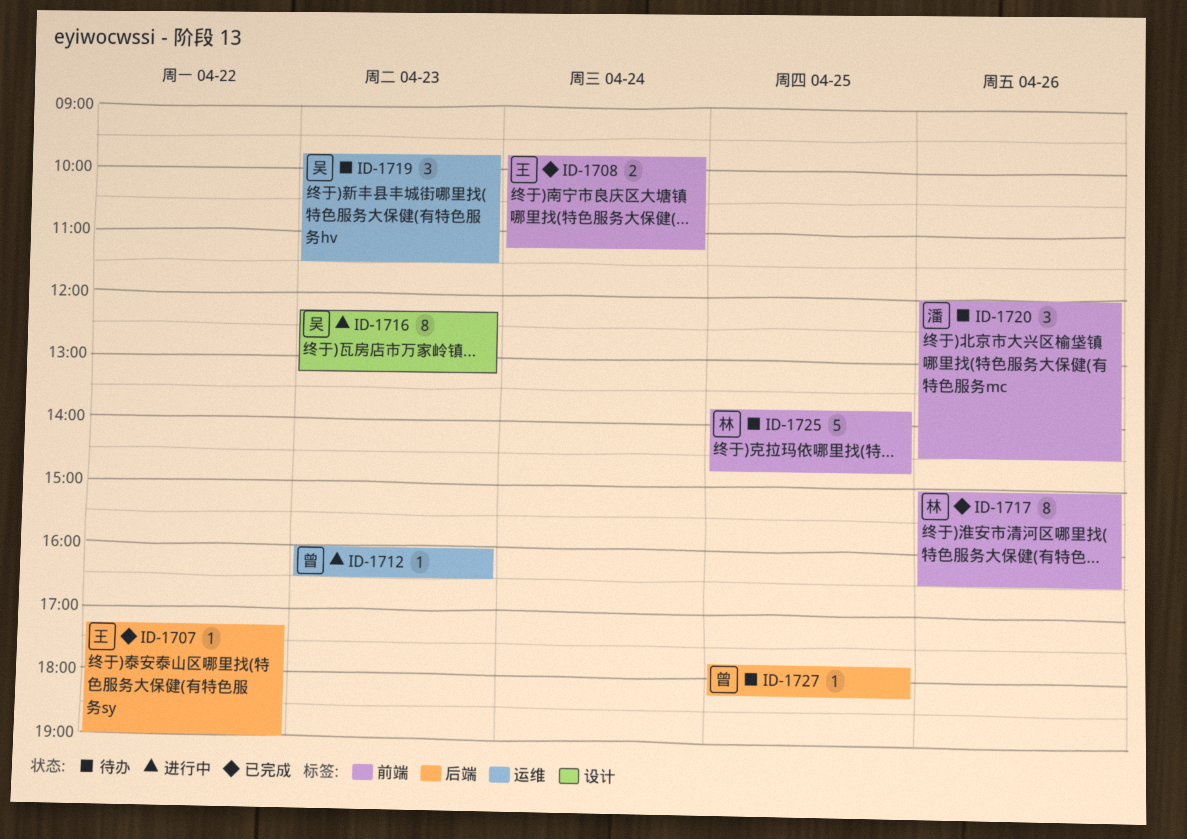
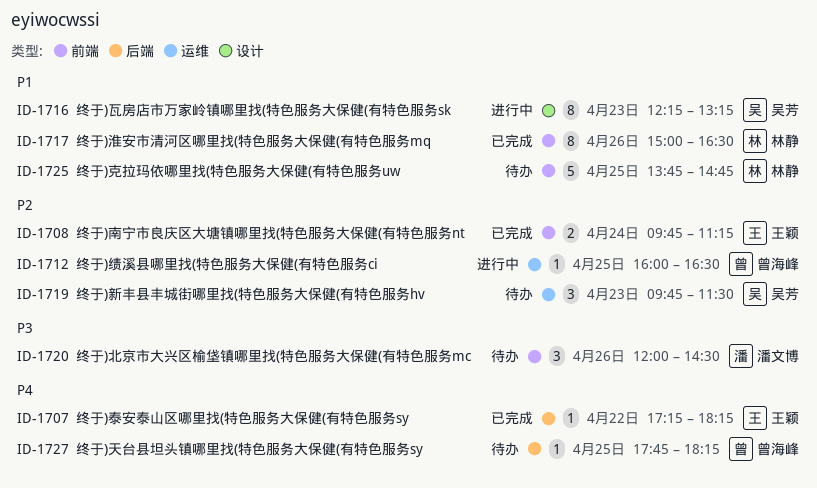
ID-1707, ends: 19:00 -> 18:15
ID-1712, day: Apr 23 -> Apr 25

